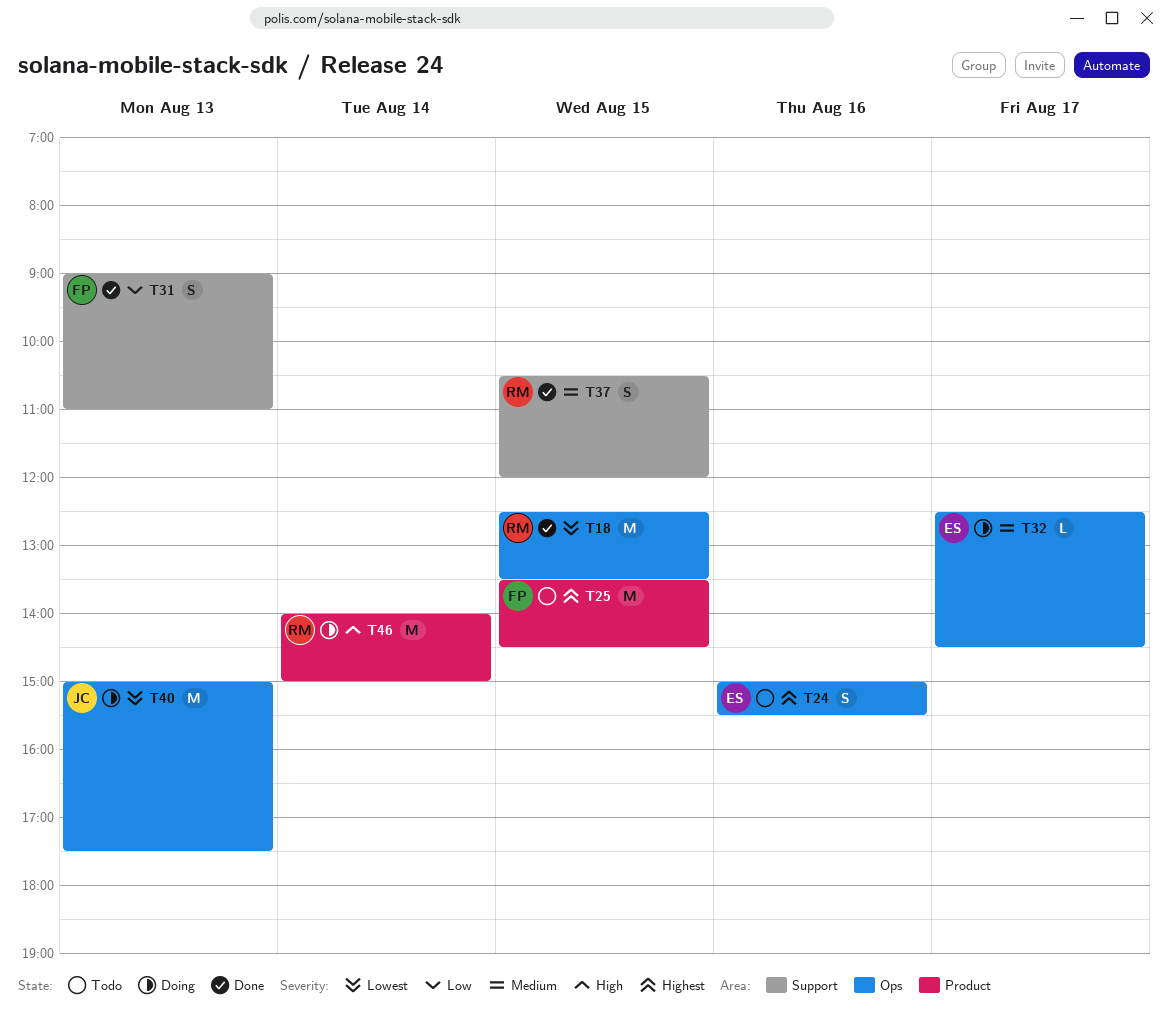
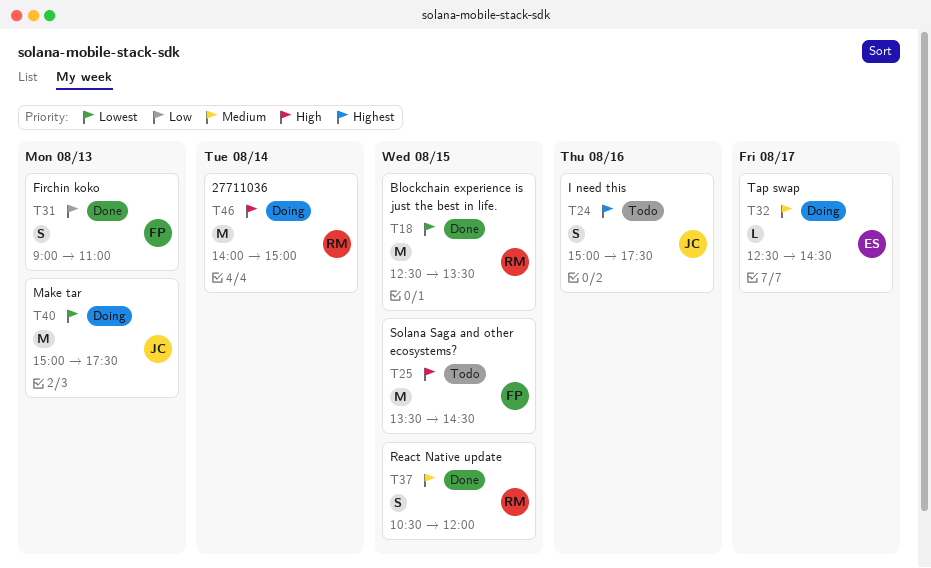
T24, owner: ES -> JC
T24, ends: 15:30 -> 17:30
T25, priority: Highest -> High

